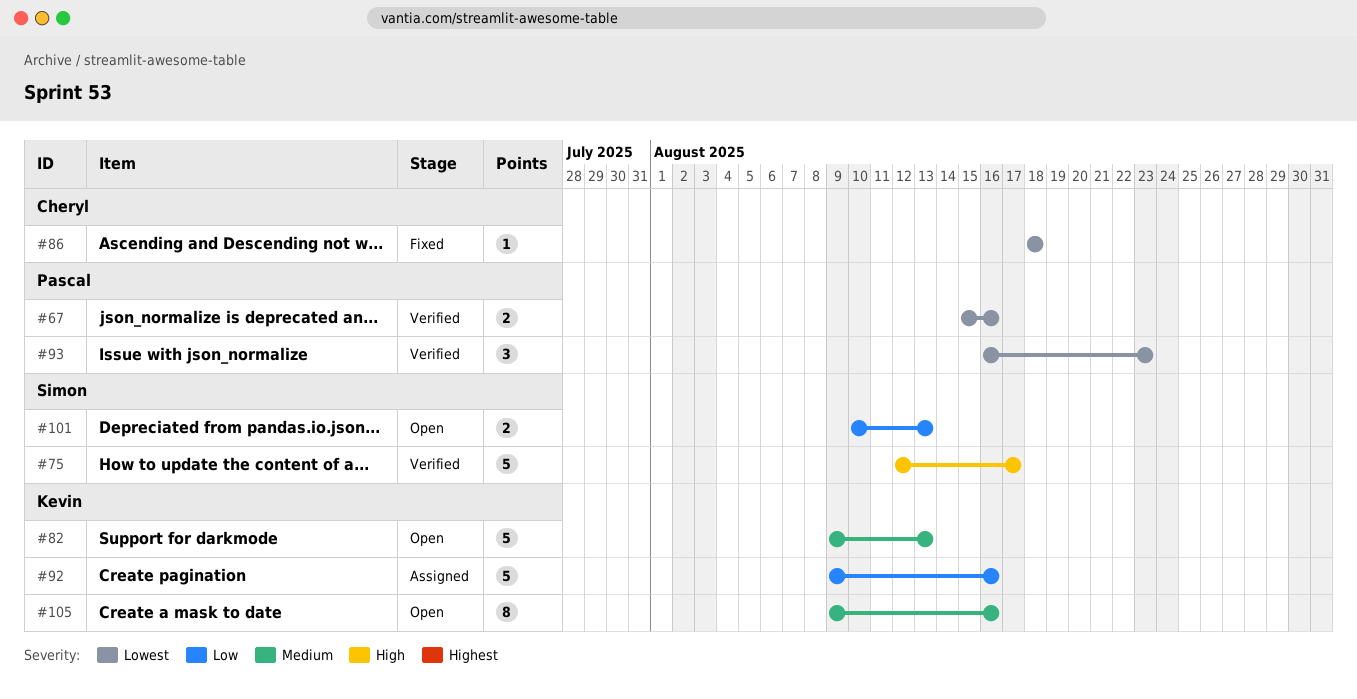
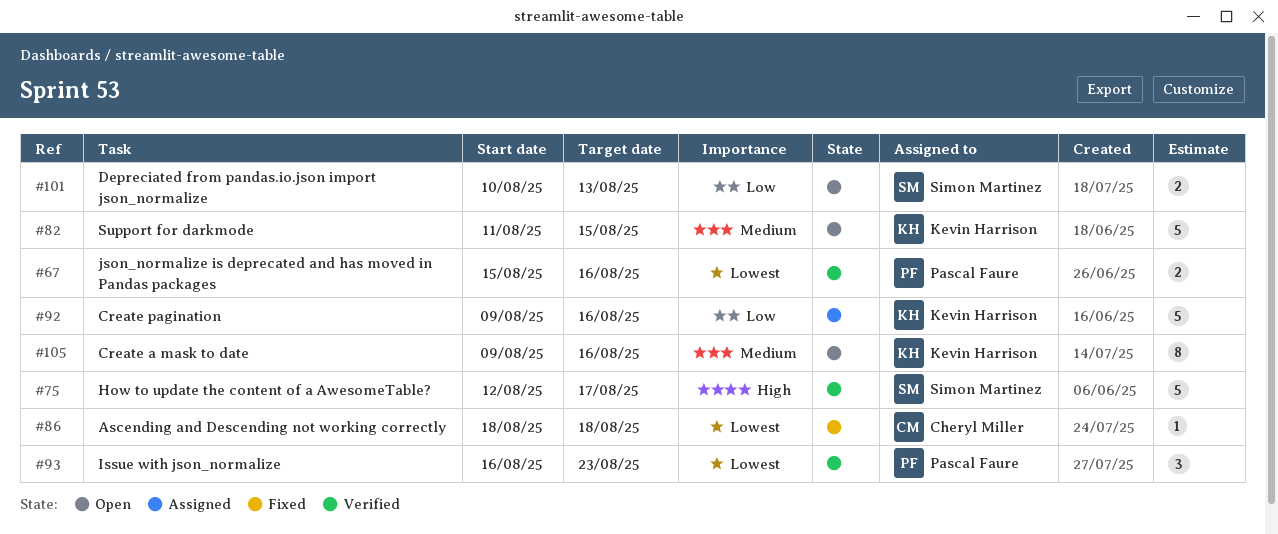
#82, start: Aug 9 -> Aug 11
#82, due: Aug 13 -> Aug 15

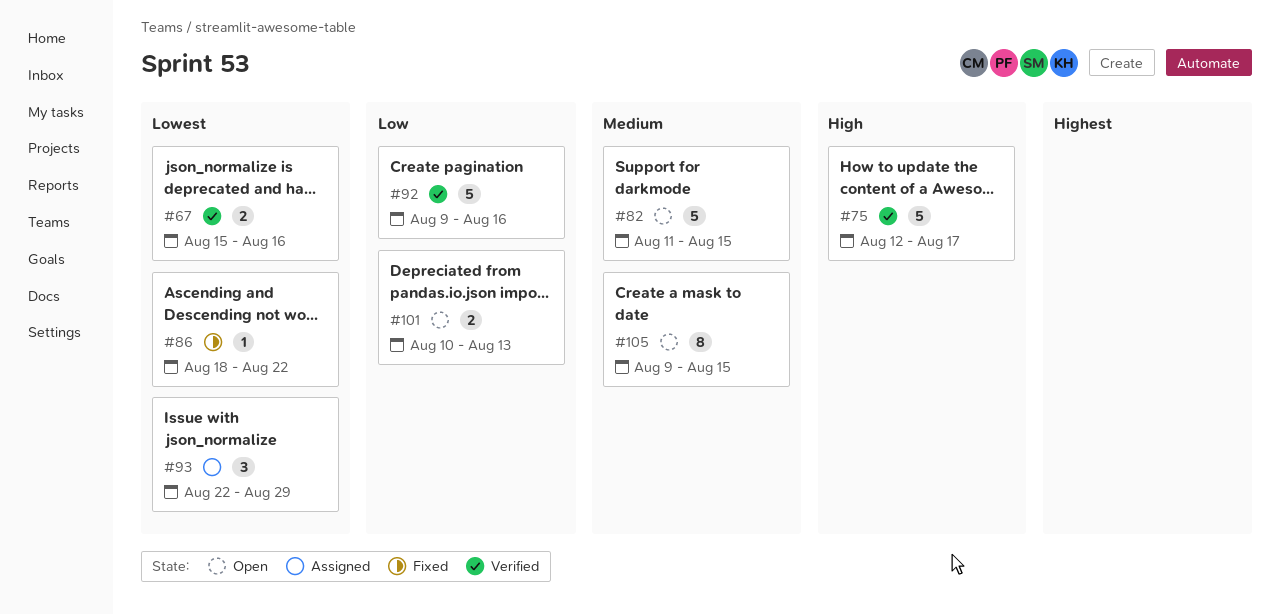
#86, due: Aug 18 -> Aug 22
#92, status: Assigned -> Verified
#93, status: Verified -> Assigned
#93, start: Aug 16 -> Aug 22
#93, due: Aug 23 -> Aug 29
#105, due: Aug 16 -> Aug 15

